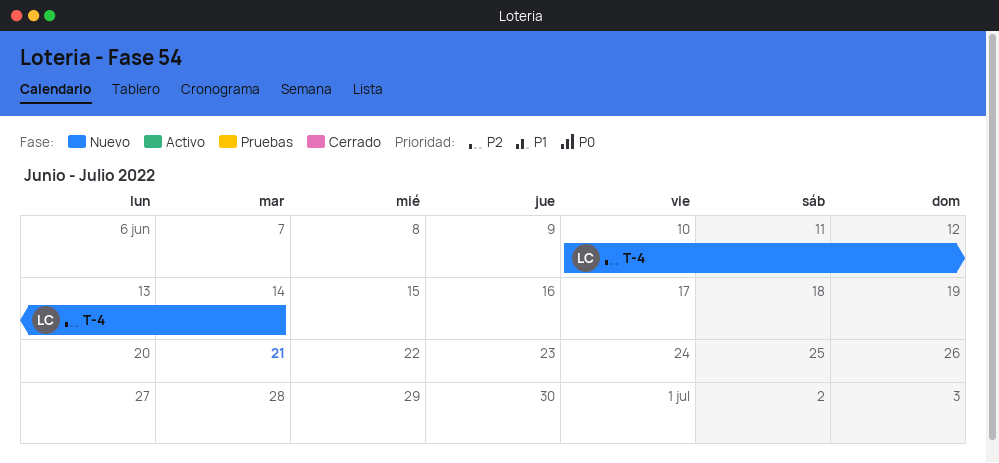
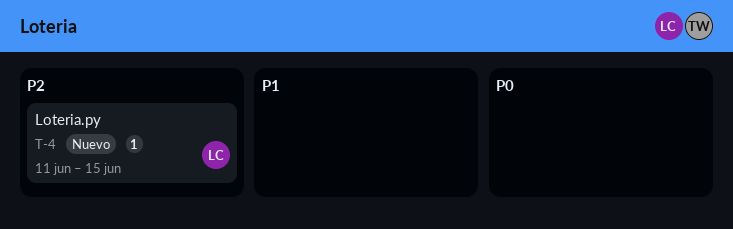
T-4, start: Jun 10 -> Jun 11
T-4, due: Jun 14 -> Jun 15

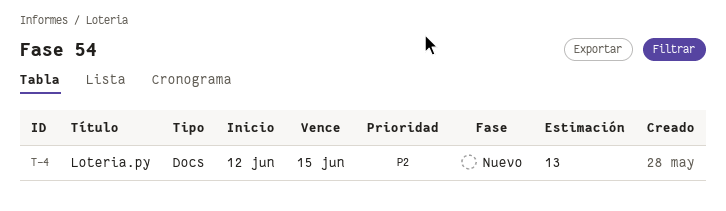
T-4, estimate: 1 -> 13
T-4, start: Jun 11 -> Jun 12

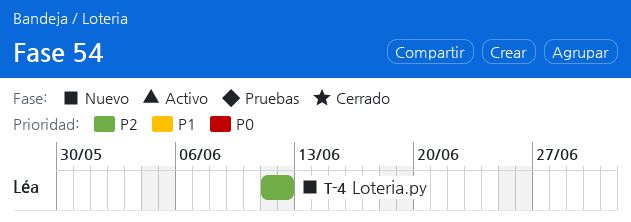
T-4, start: Jun 12 -> Jun 11
T-4, due: Jun 15 -> Jun 12

